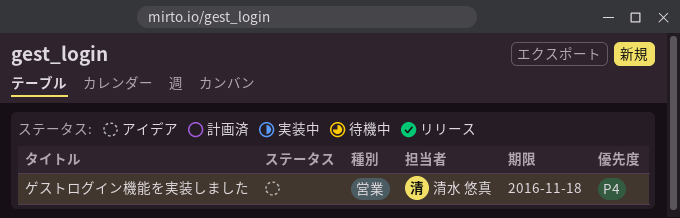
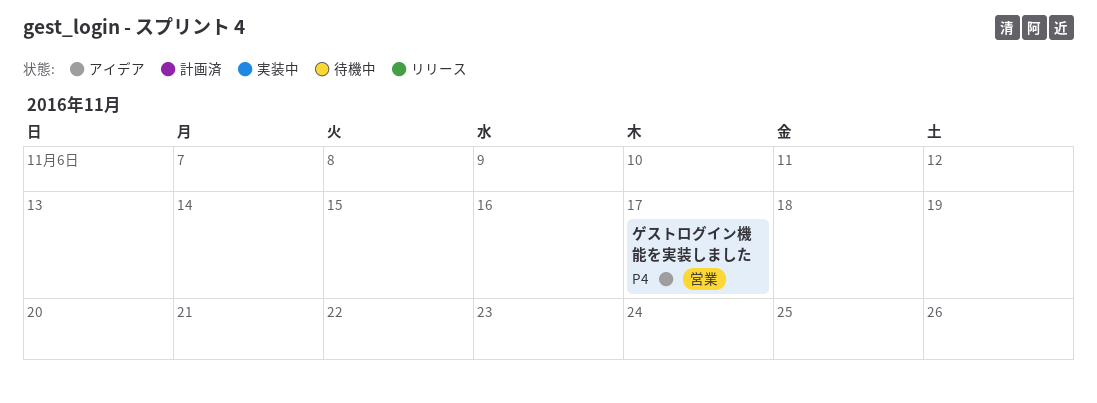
ゲストログイン機能を実装しました, due: Nov 18 -> Nov 17

